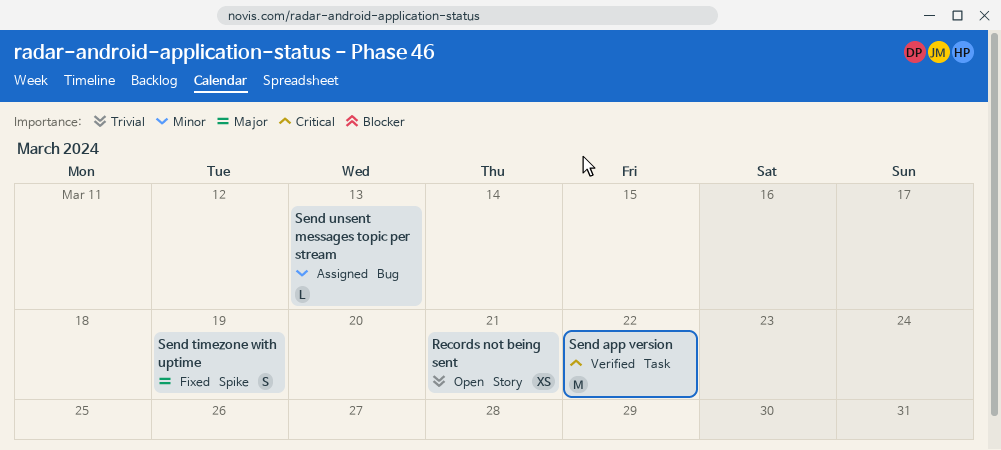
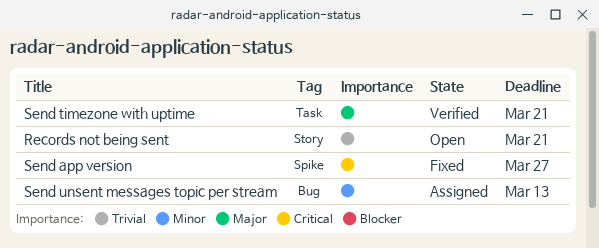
Send app version, status: Verified -> Fixed
Send app version, label: Task -> Spike
Send app version, due: Mar 22 -> Mar 27
Send timezone with uptime, status: Fixed -> Verified
Send timezone with uptime, label: Spike -> Task
Send timezone with uptime, due: Mar 19 -> Mar 21

